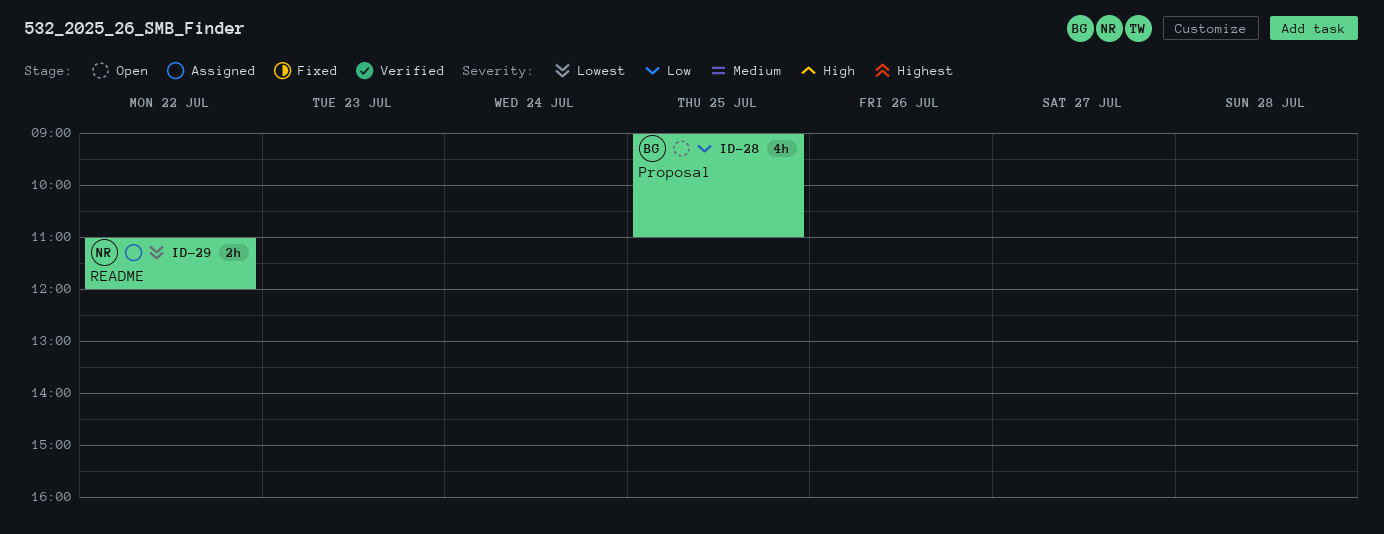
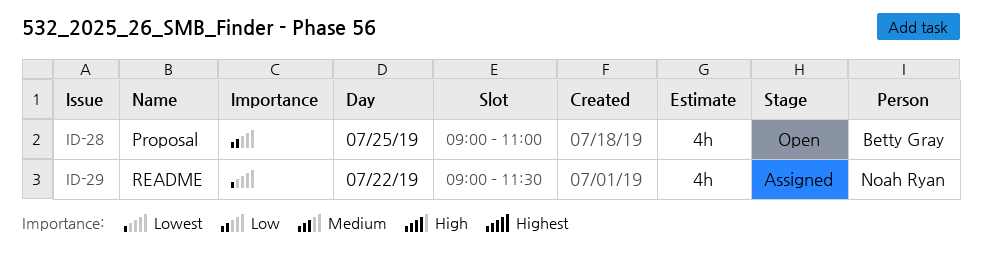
ID-29, estimate: 2h -> 4h
ID-29, begins: 11:00 -> 09:00
ID-29, ends: 12:00 -> 11:30

